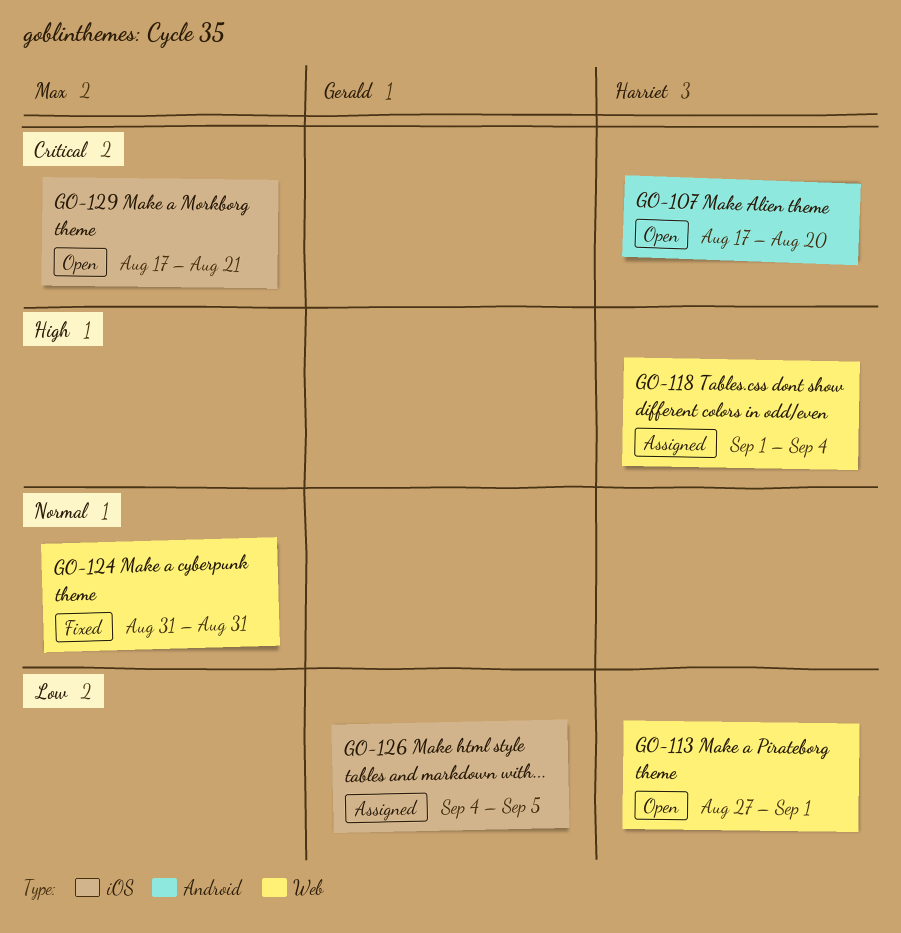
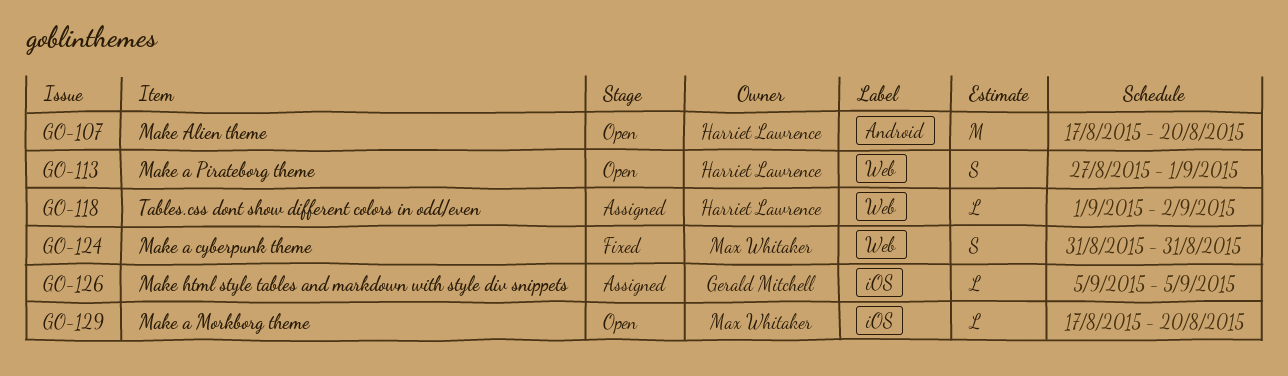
GO-118, due: Sep 4 -> Sep 2
GO-126, start: Sep 4 -> Sep 5
GO-129, due: Aug 21 -> Aug 20

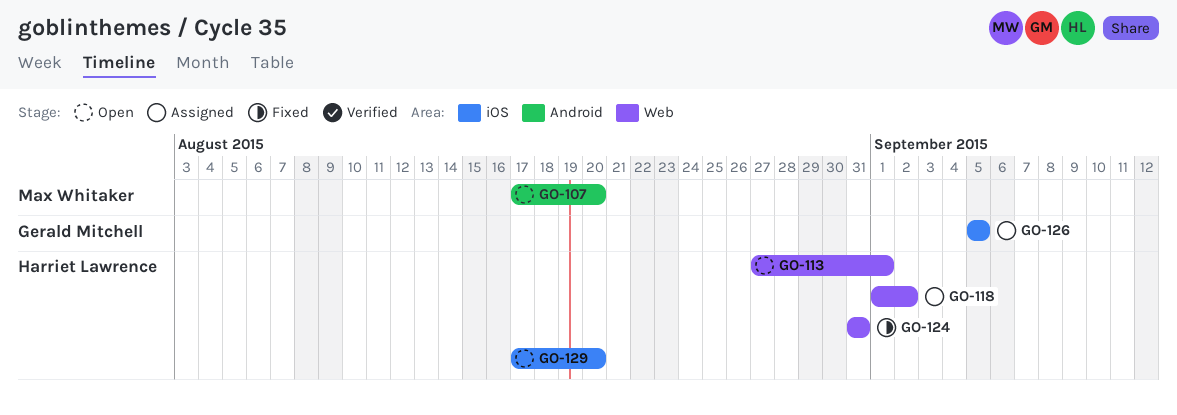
GO-107, owner: Harriet Lawrence -> Max Whitaker
GO-124, owner: Max Whitaker -> Harriet Lawrence
GO-129, owner: Max Whitaker -> Harriet Lawrence

